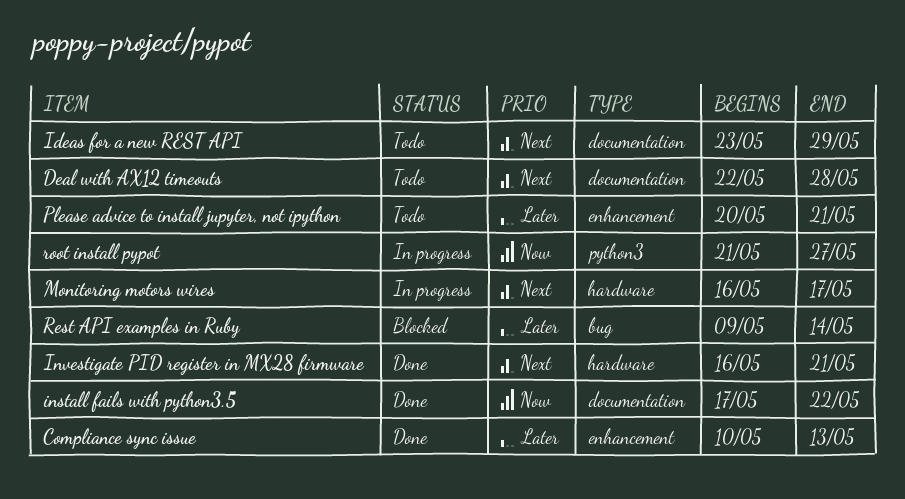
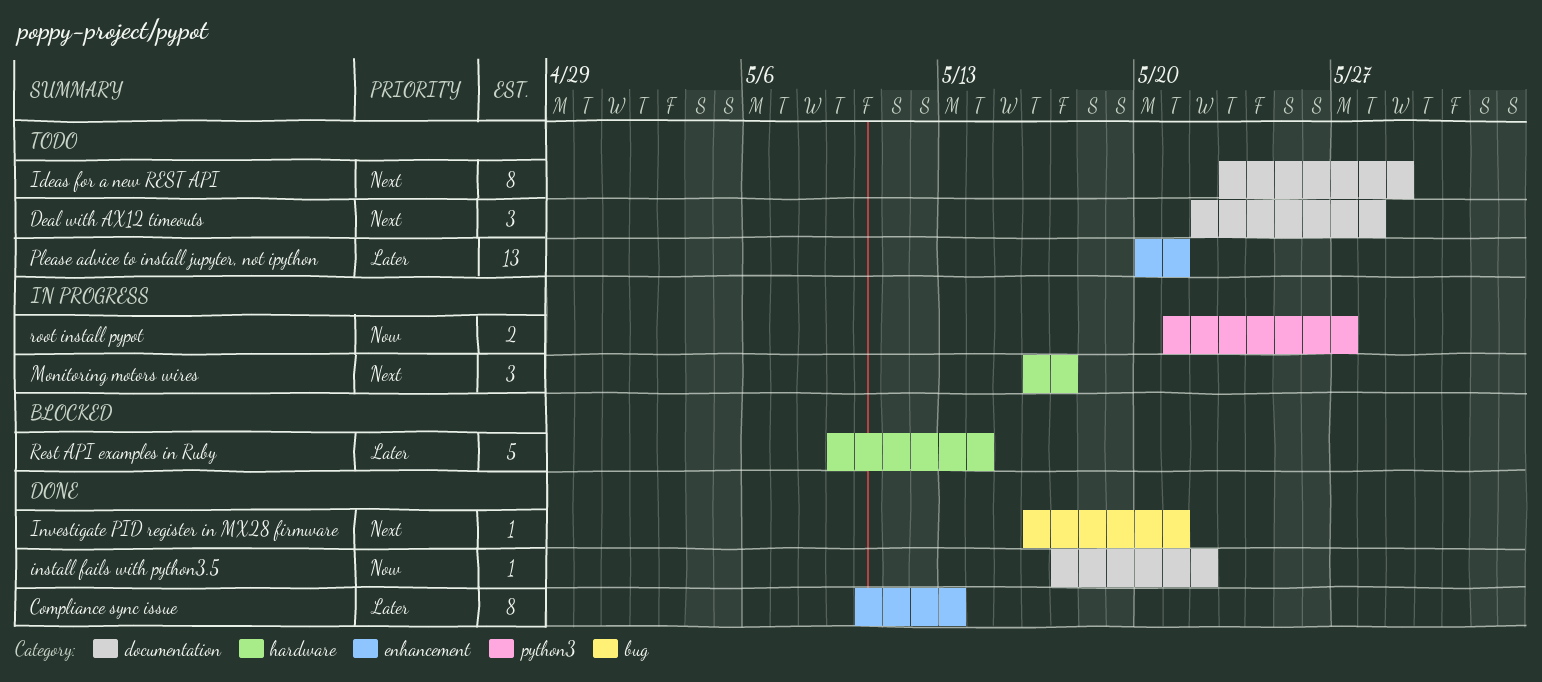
Investigate PID register in MX28 firmware, label: hardware -> bug
Rest API examples in Ruby, label: bug -> hardware

